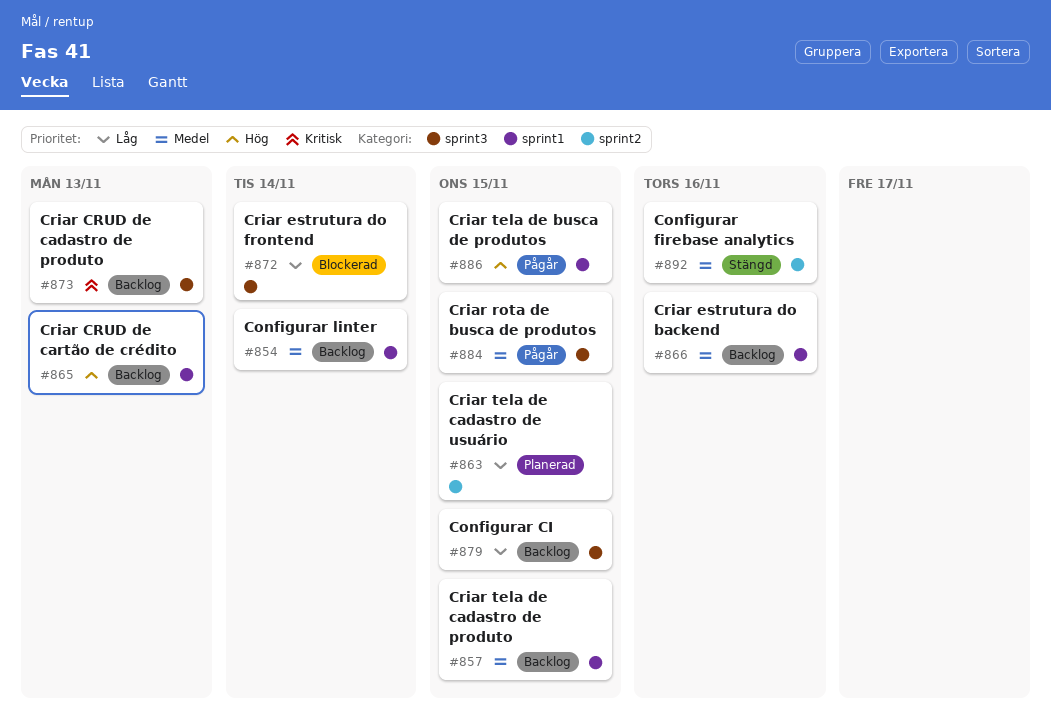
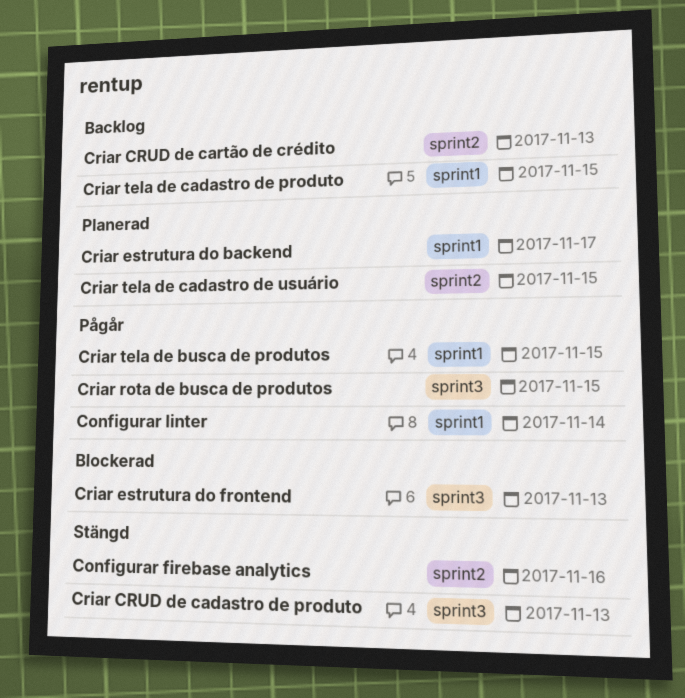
Configurar CI: present -> none
Configurar linter, status: Backlog -> Pågår
Criar CRUD de cadastro de produto, status: Backlog -> Stängd
Criar CRUD de cartão de crédito, label: sprint1 -> sprint2
Criar estrutura do backend, status: Backlog -> Planerad
Criar estrutura do backend, due: Nov 16 -> Nov 17
Criar estrutura do frontend, due: Nov 14 -> Nov 13

